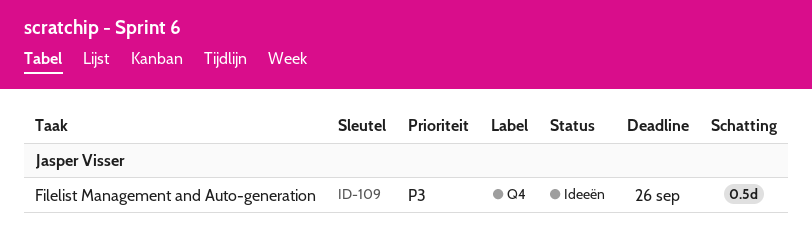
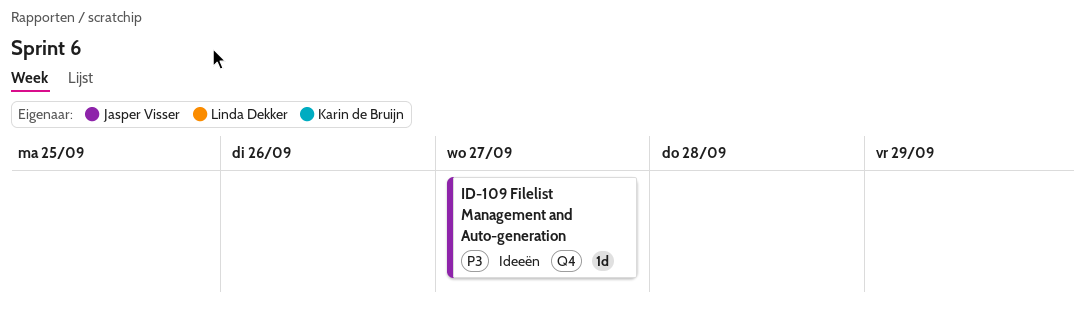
ID-109, estimate: 0.5d -> 1d
ID-109, due: Sep 26 -> Sep 27

